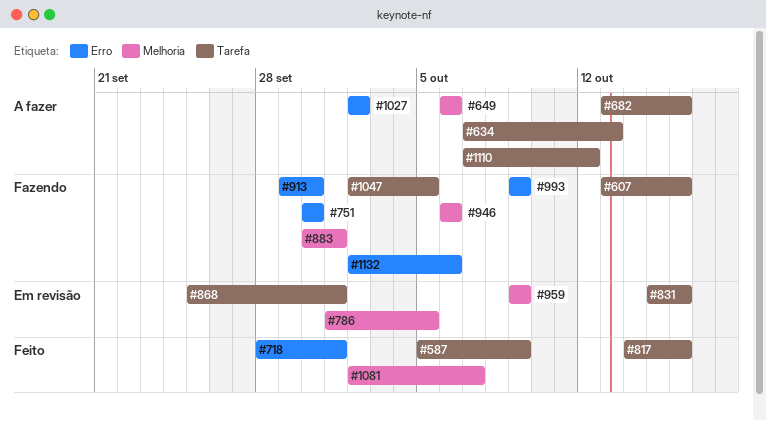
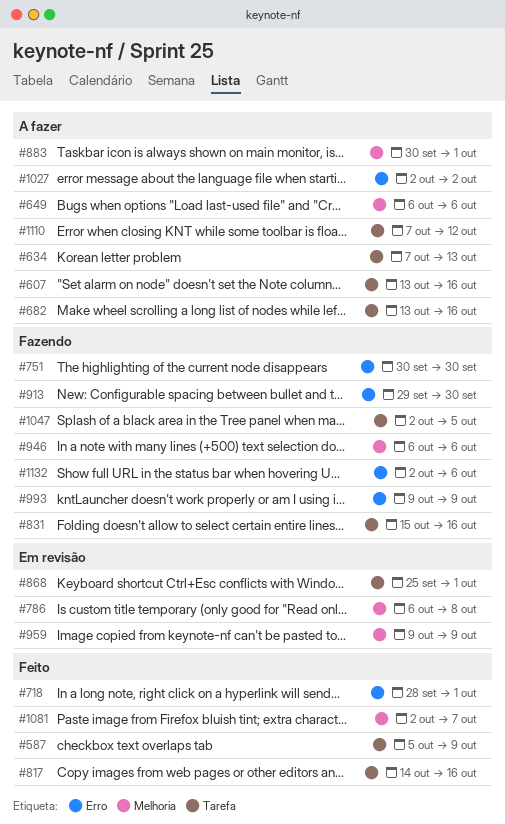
#607, status: Fazendo -> A fazer
#786, start: Oct 1 -> Oct 6
#786, due: Oct 5 -> Oct 8
#831, status: Em revisão -> Fazendo
#883, status: Fazendo -> A fazer

